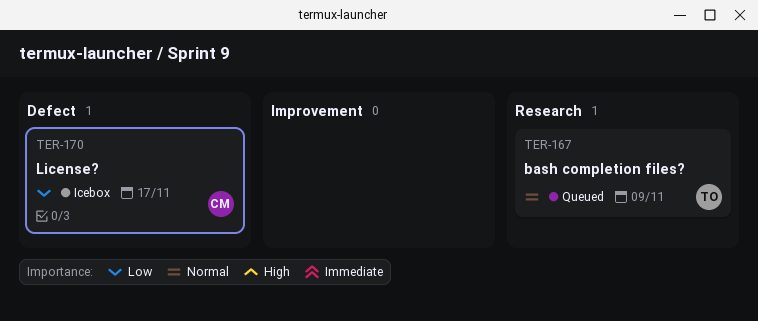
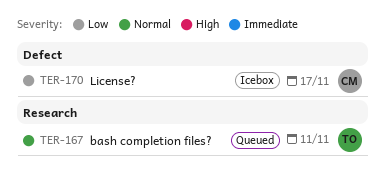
TER-167, due: Nov 9 -> Nov 11

